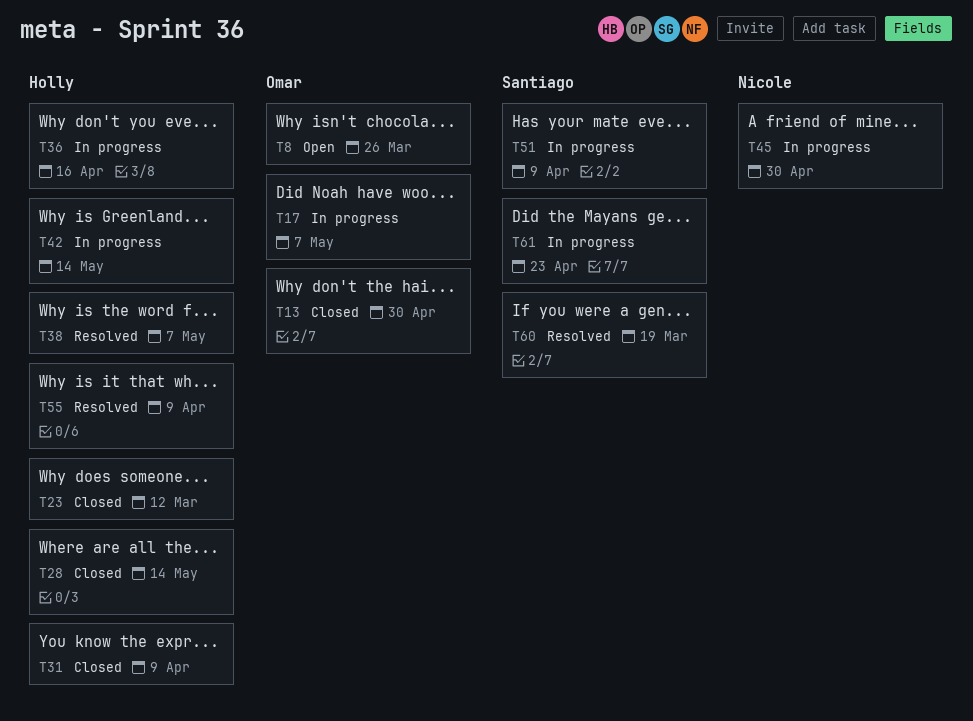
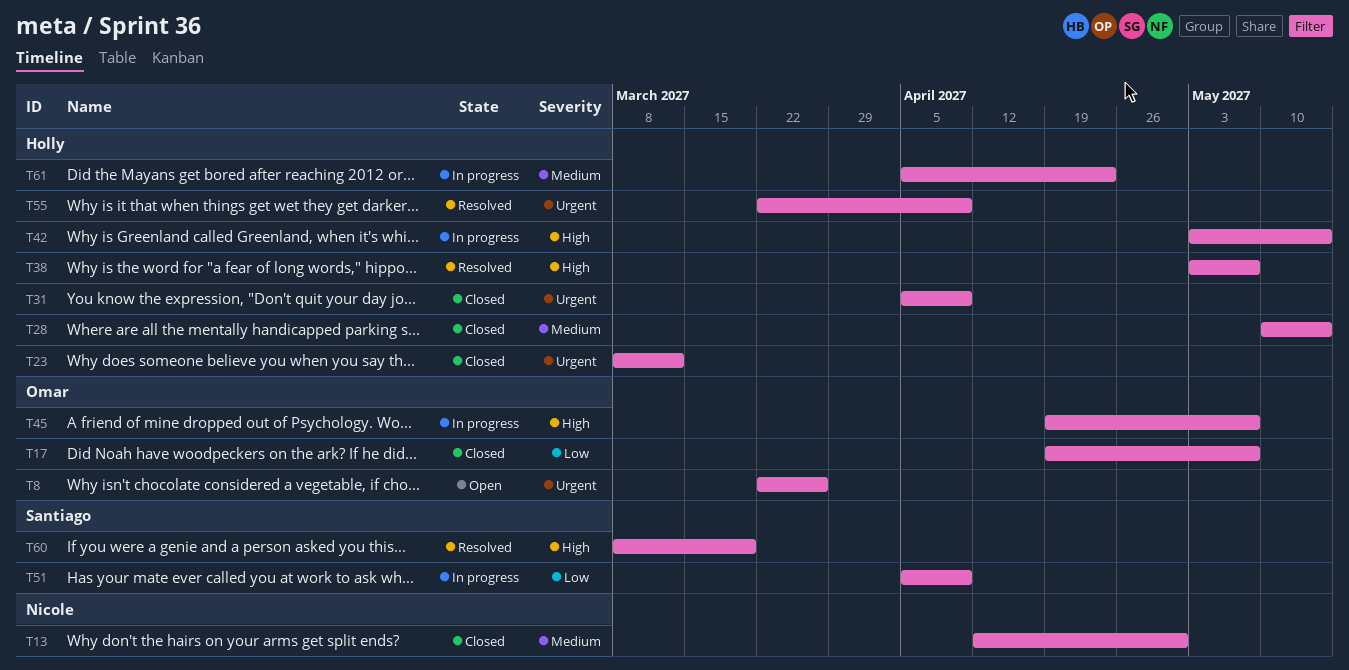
T13, owner: Omar -> Nicole
T17, status: In progress -> Closed
T36: present -> none
T45, owner: Nicole -> Omar
T45, due: Apr 30 -> May 7
T61, owner: Santiago -> Holly

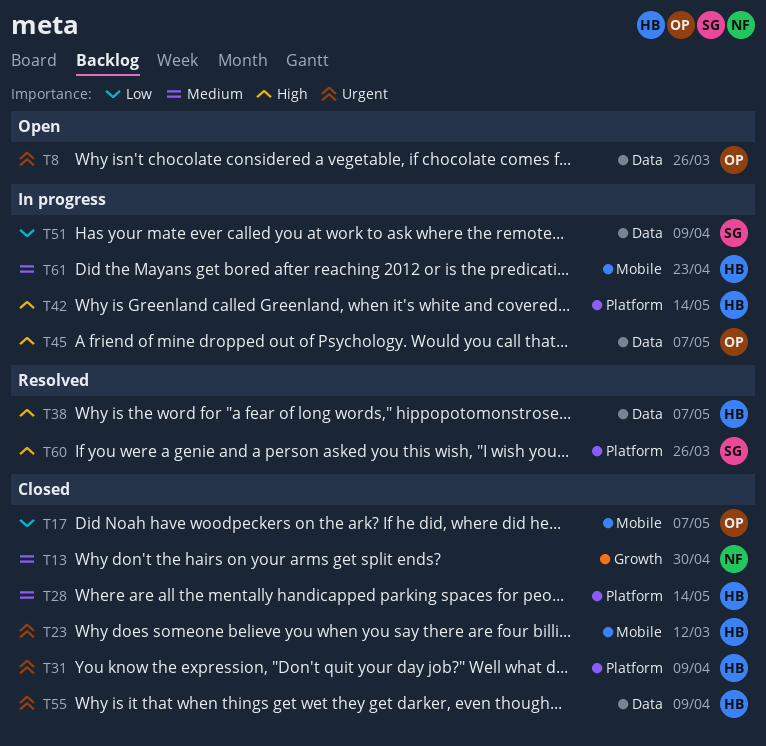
T55, status: Resolved -> Closed
T60, due: Mar 19 -> Mar 26

